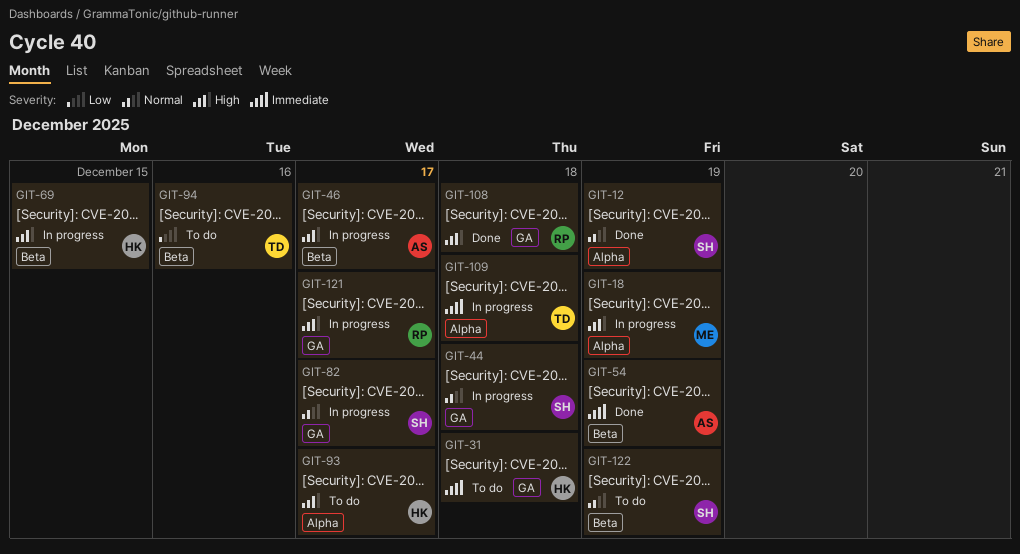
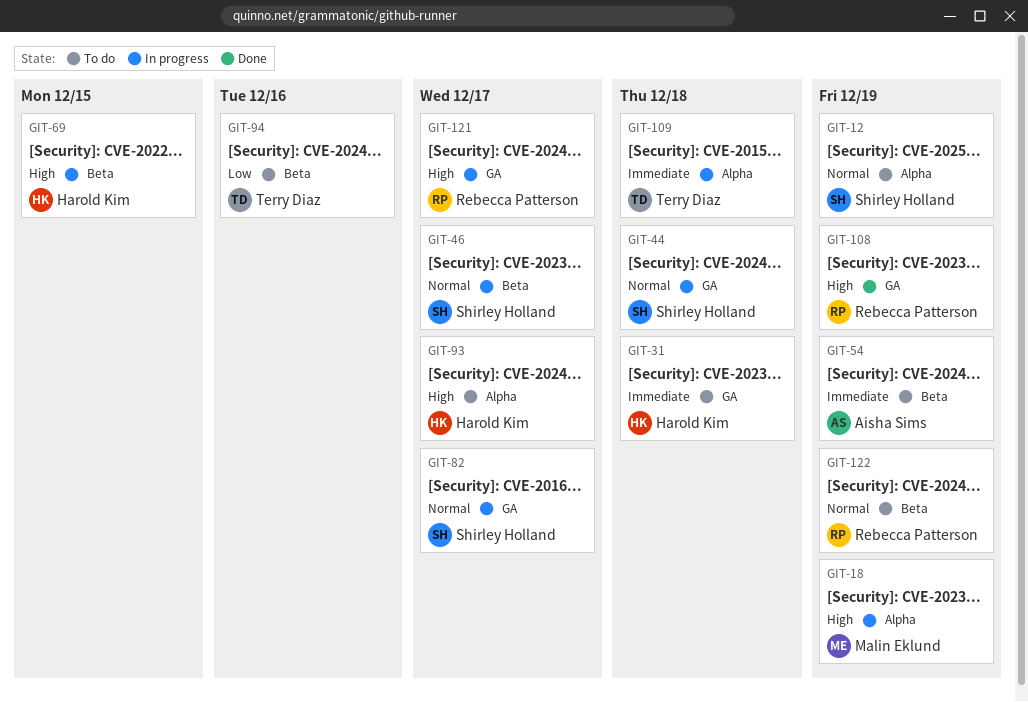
GIT-12, status: Done -> To do
GIT-46, owner: Aisha Sims -> Shirley Holland
GIT-46, priority: High -> Normal
GIT-54, status: Done -> To do
GIT-108, due: Dec 18 -> Dec 19
GIT-122, owner: Shirley Holland -> Rebecca Patterson

